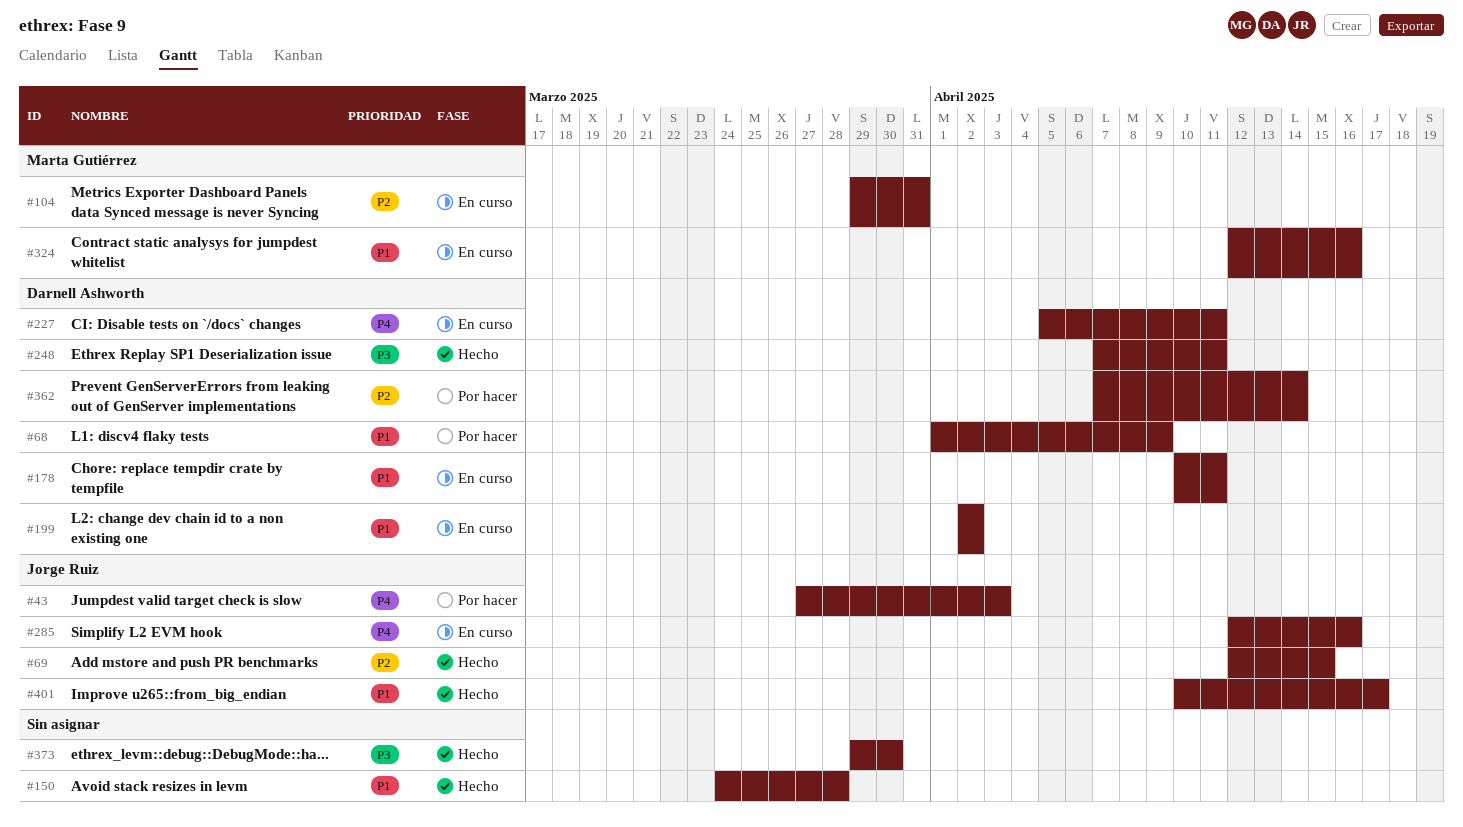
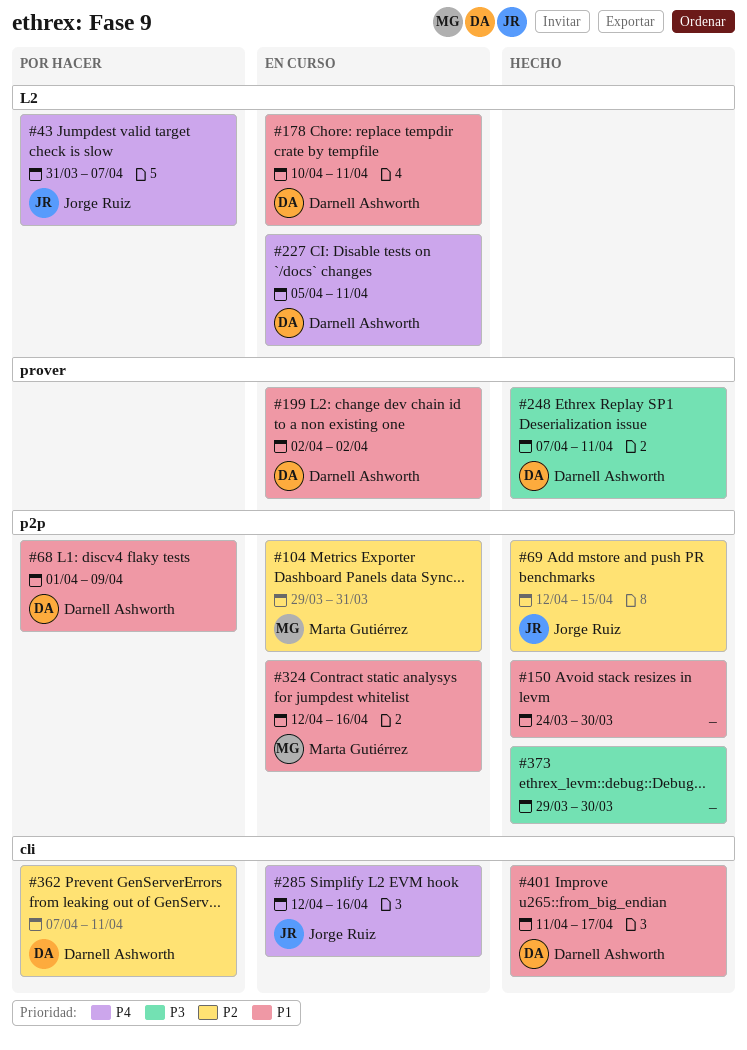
#43, start: Mar 27 -> Mar 31
#43, due: Apr 3 -> Apr 7
#150, due: Mar 28 -> Mar 30
#362, due: Apr 14 -> Apr 11
#401, owner: Jorge Ruiz -> Darnell Ashworth
#401, start: Apr 10 -> Apr 11

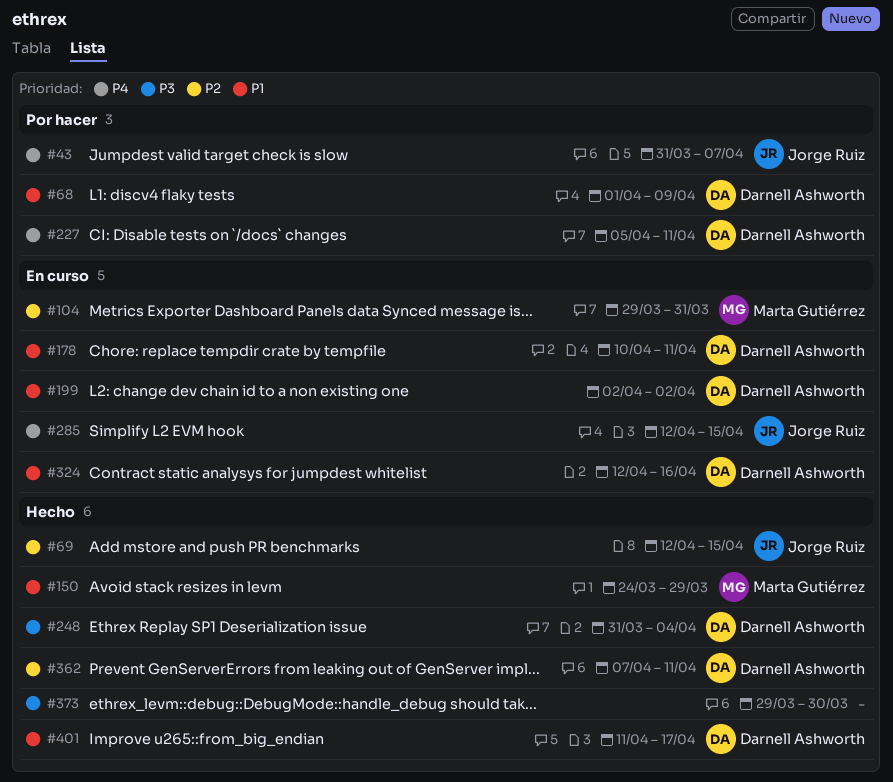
#150, owner: none -> Marta Gutiérrez
#150, due: Mar 30 -> Mar 29
#227, status: En curso -> Por hacer
#248, start: Apr 7 -> Mar 31
#248, due: Apr 11 -> Apr 4
#285, due: Apr 16 -> Apr 15
#324, owner: Marta Gutiérrez -> Darnell Ashworth
#362, status: Por hacer -> Hecho

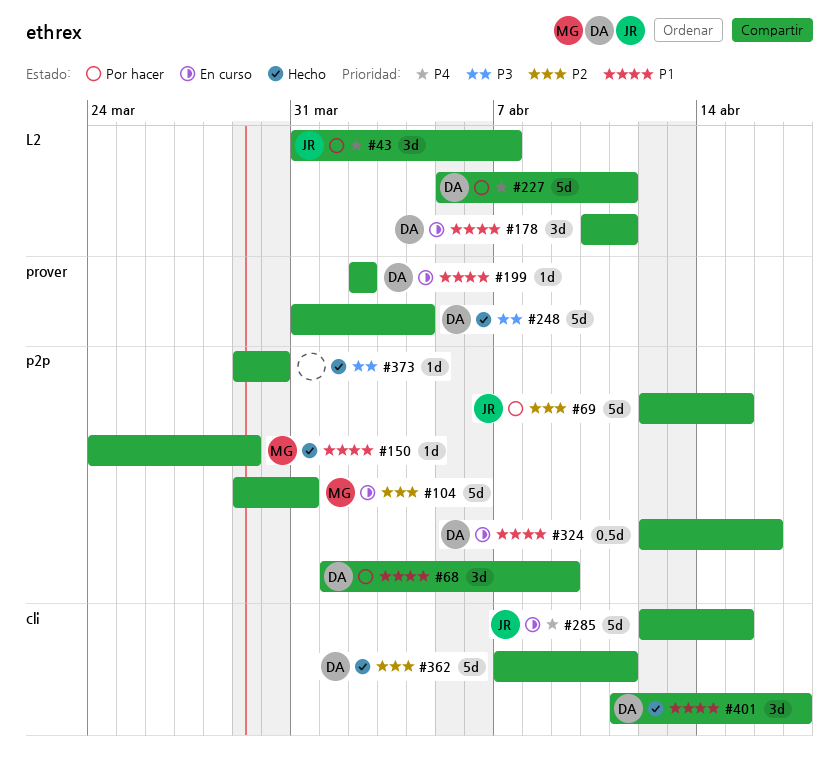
#69, status: Hecho -> Por hacer

